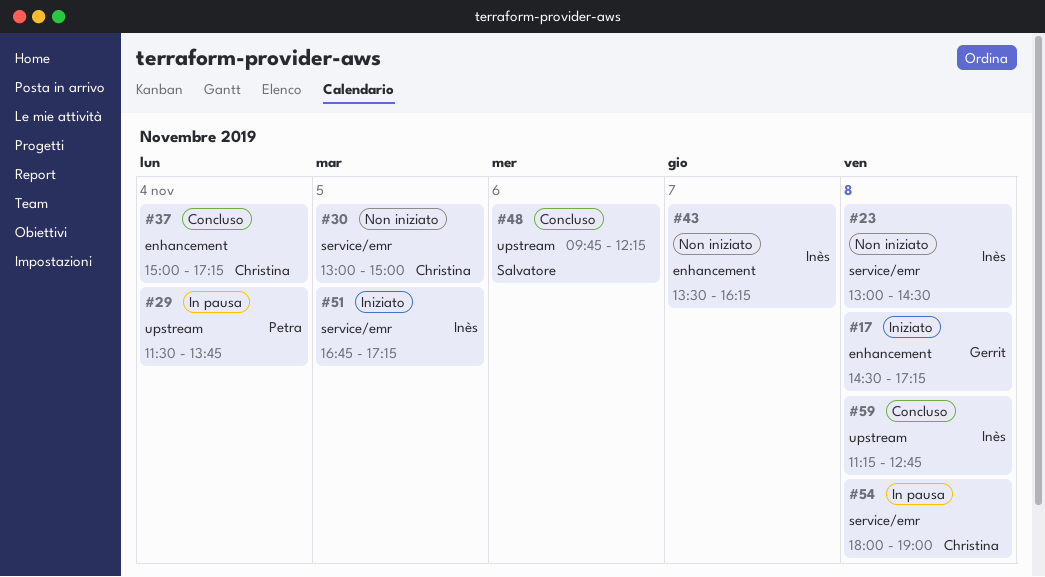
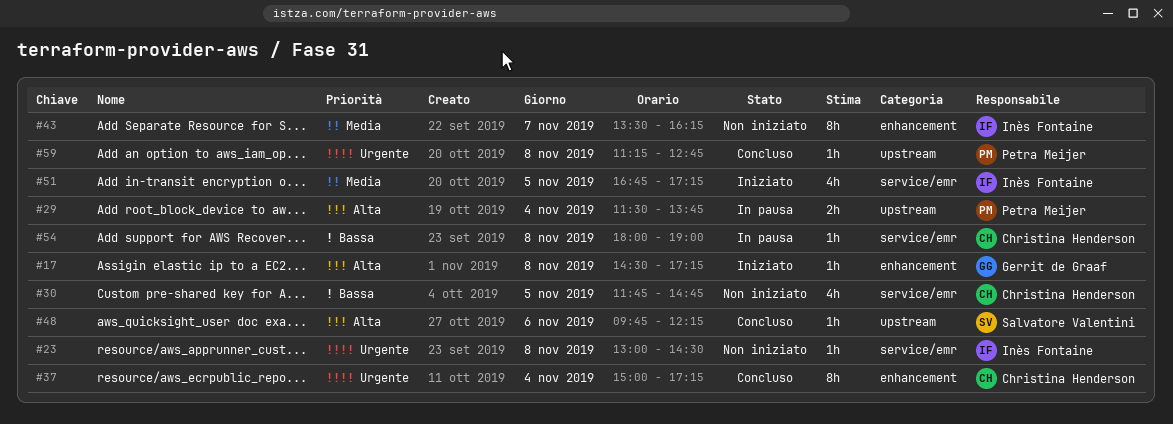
#30, begins: 13:00 -> 11:45
#30, ends: 15:00 -> 14:45
#59, owner: Inès Fontaine -> Petra Meijer

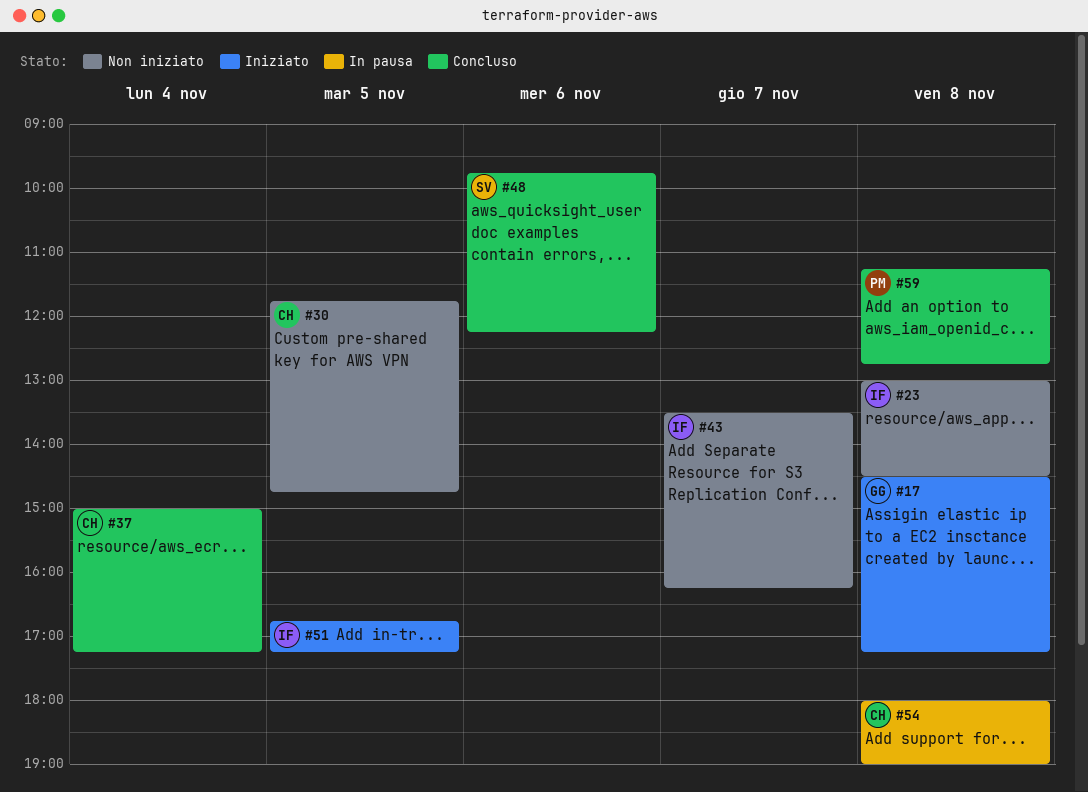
#29: present -> none

